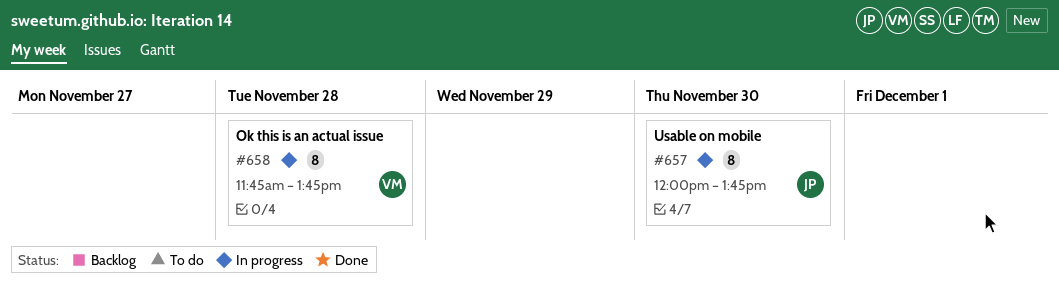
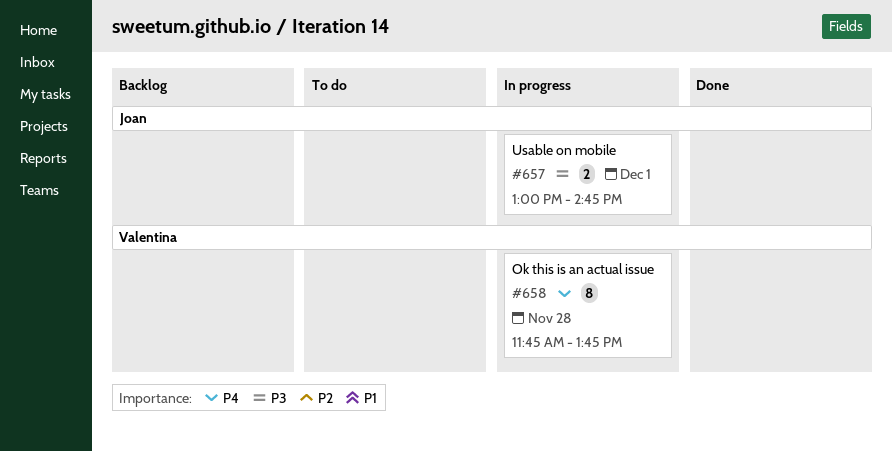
#657, estimate: 8 -> 2
#657, day: Nov 30 -> Dec 1
#657, begins: 12:00 -> 13:00
#657, ends: 13:45 -> 14:45

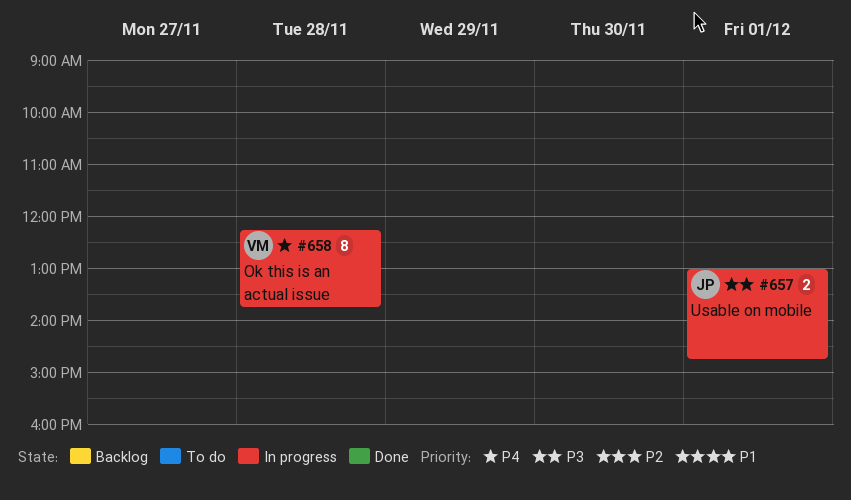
#658, begins: 11:45 -> 12:15

